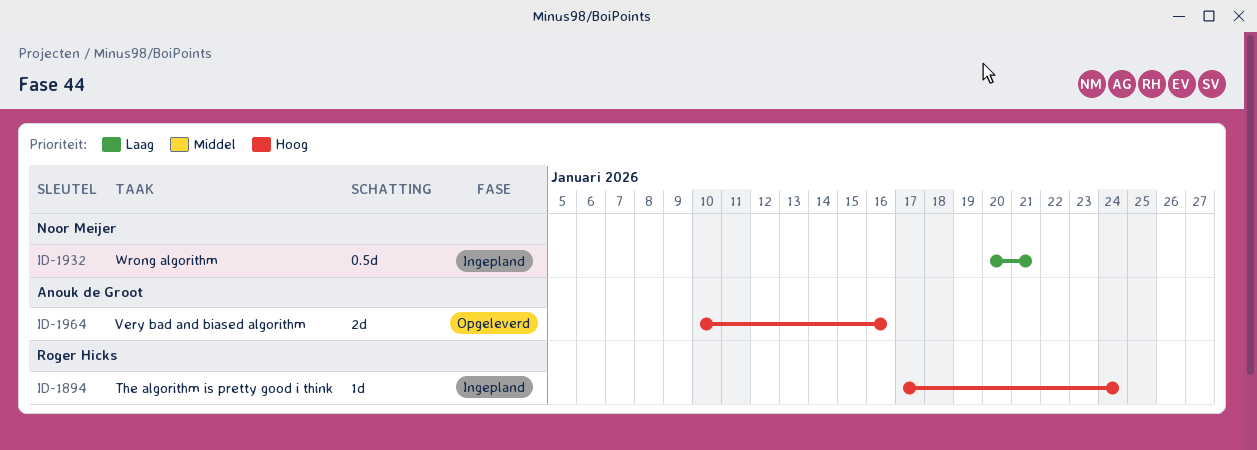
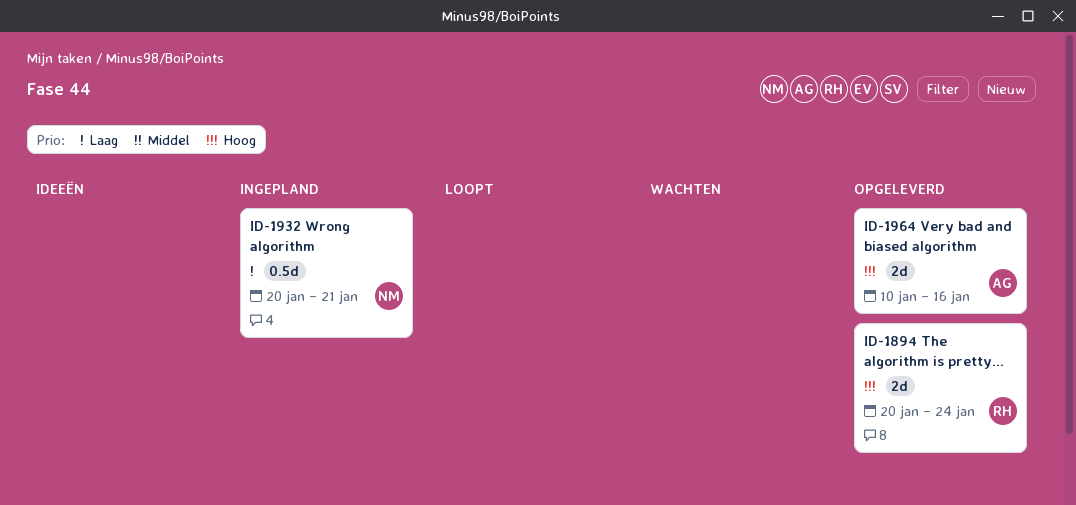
ID-1894, status: Ingepland -> Opgeleverd
ID-1894, estimate: 1d -> 2d
ID-1894, start: Jan 17 -> Jan 20

